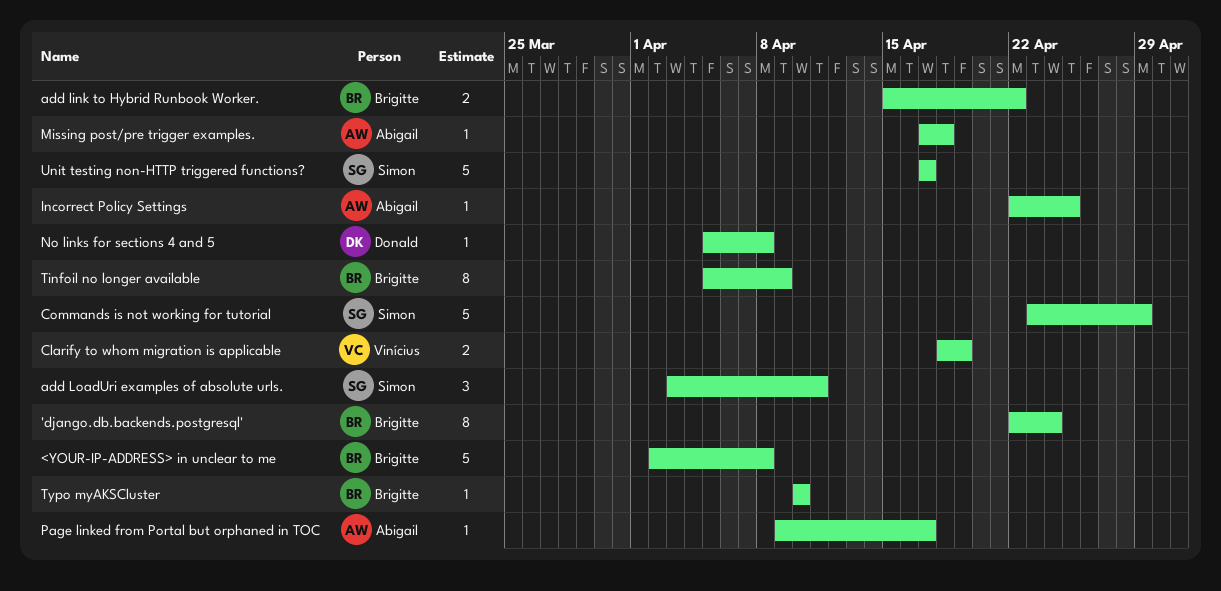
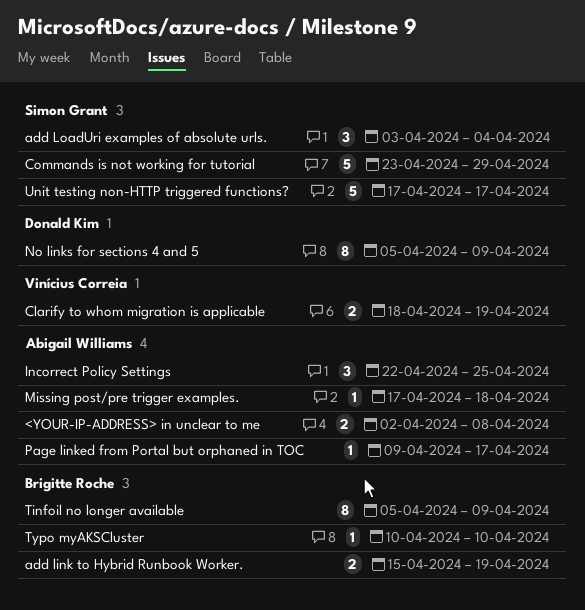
'django.db.backends.postgresql': present -> none
<YOUR-IP-ADDRESS> in unclear to me, owner: Brigitte Roche -> Abigail Williams
<YOUR-IP-ADDRESS> in unclear to me, estimate: 5 -> 2
add link to Hybrid Runbook Worker., due: Apr 22 -> Apr 19
add LoadUri examples of absolute urls., due: Apr 11 -> Apr 4
Incorrect Policy Settings, estimate: 1 -> 3
No links for sections 4 and 5, estimate: 1 -> 8
No links for sections 4 and 5, due: Apr 8 -> Apr 9

